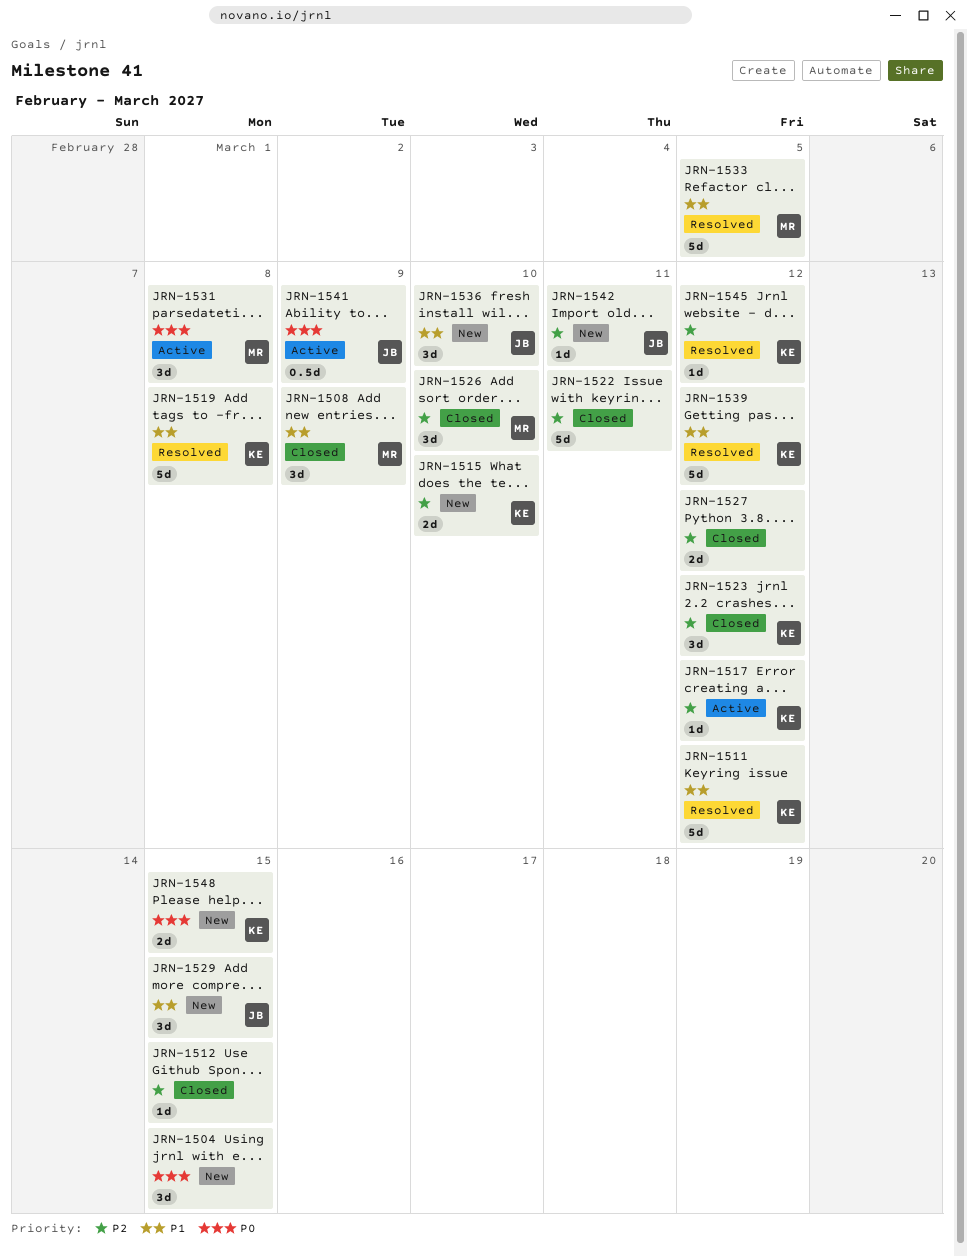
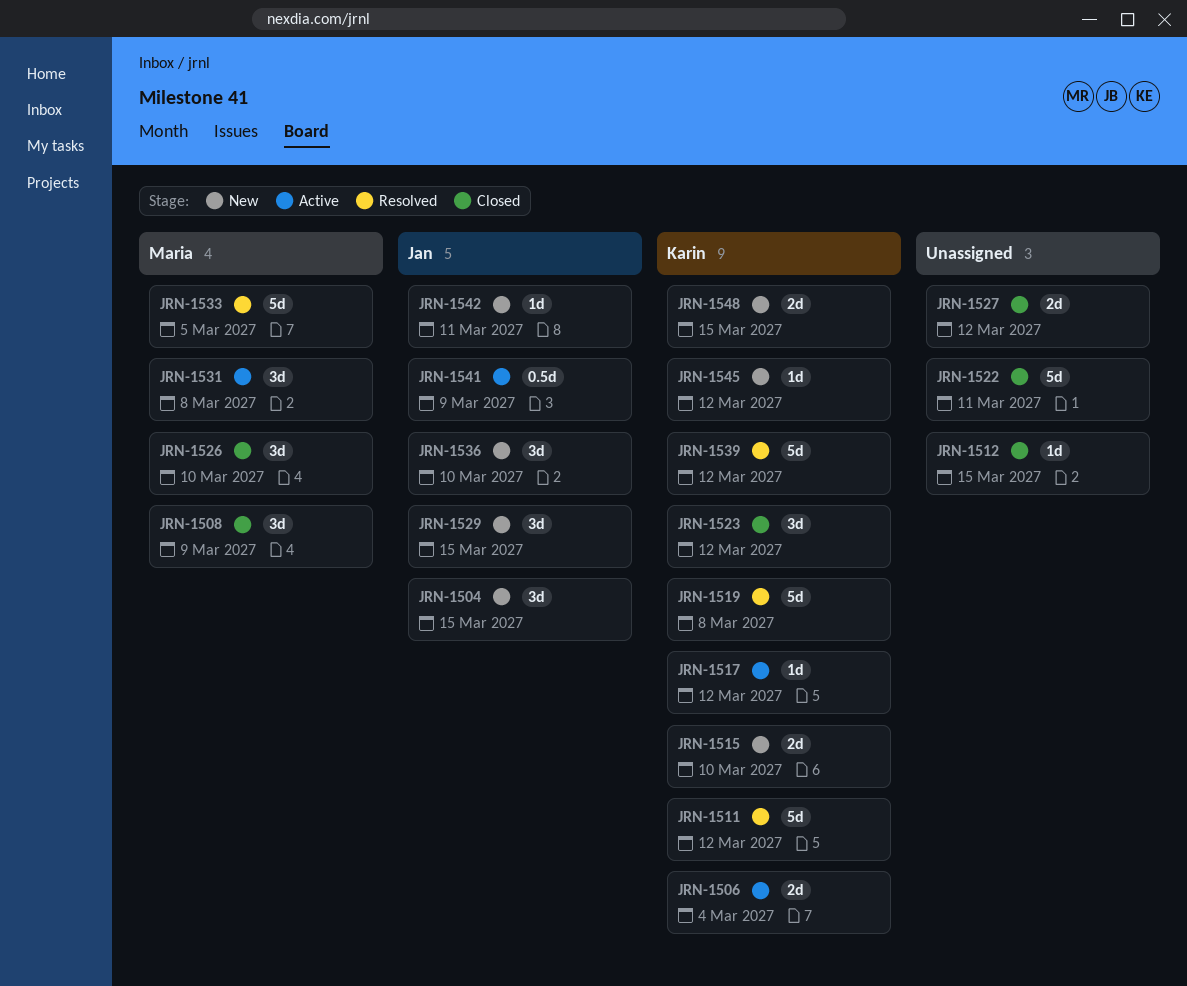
JRN-1504, owner: none -> Jan
JRN-1506: none -> present
JRN-1545, status: Resolved -> New

